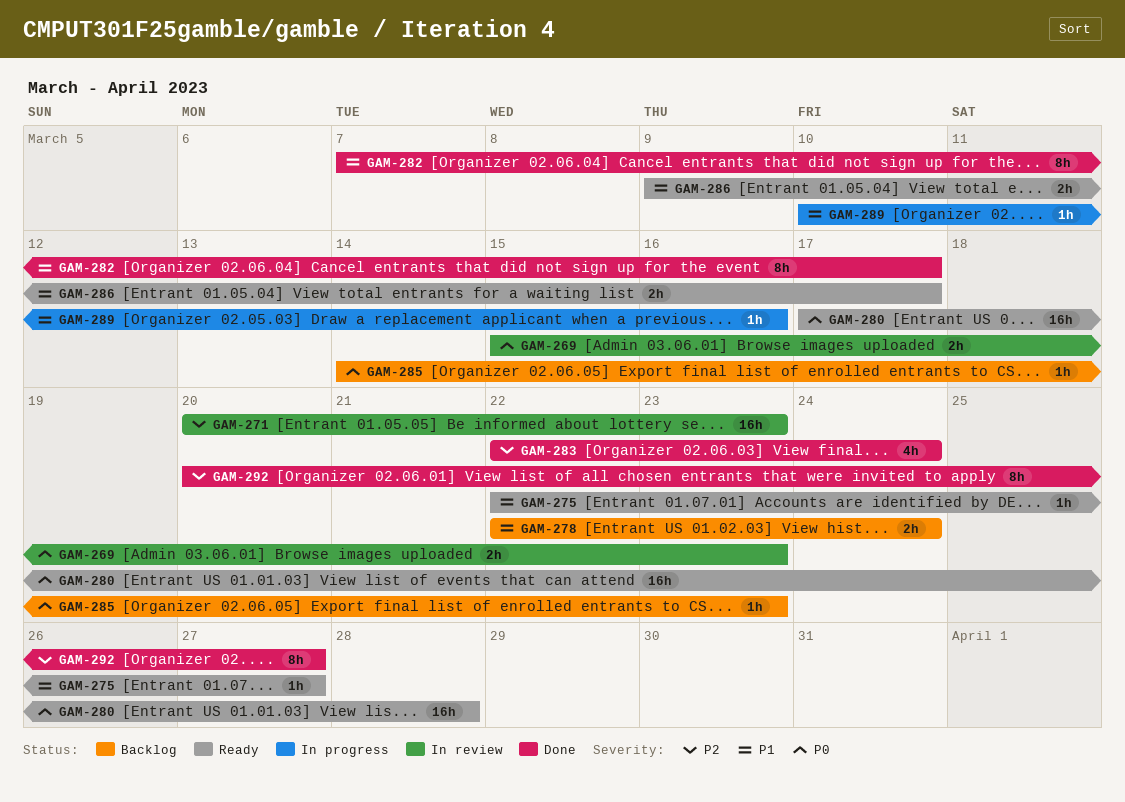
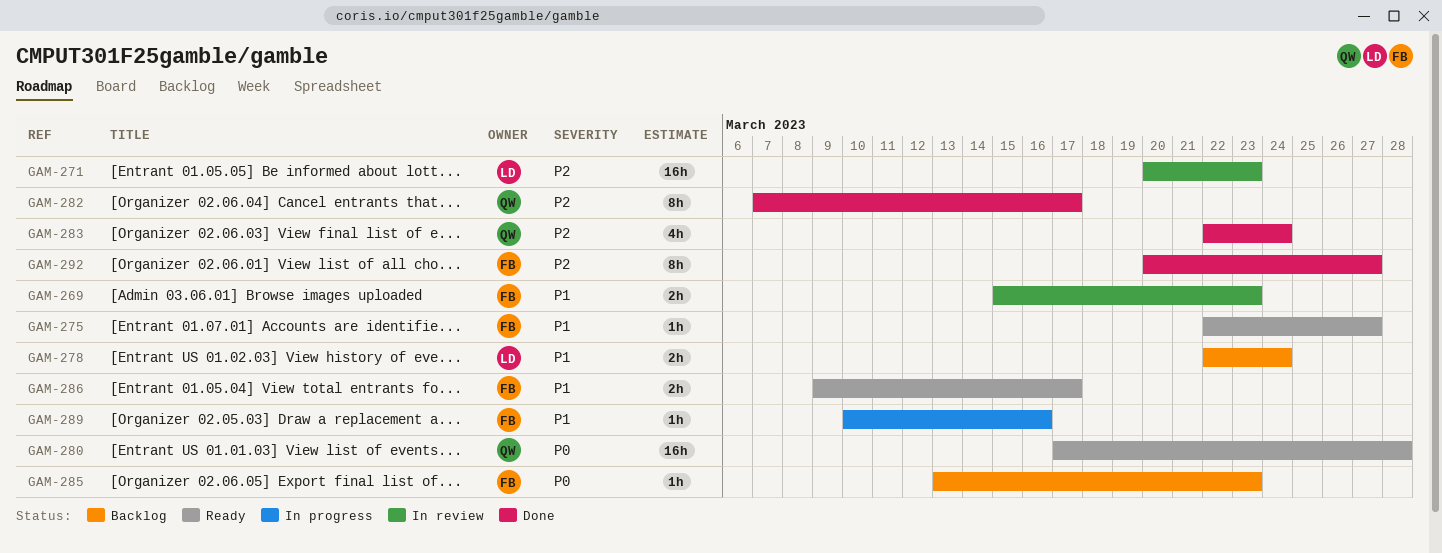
GAM-269, priority: P0 -> P1
GAM-282, priority: P1 -> P2
GAM-285, start: Mar 14 -> Mar 13

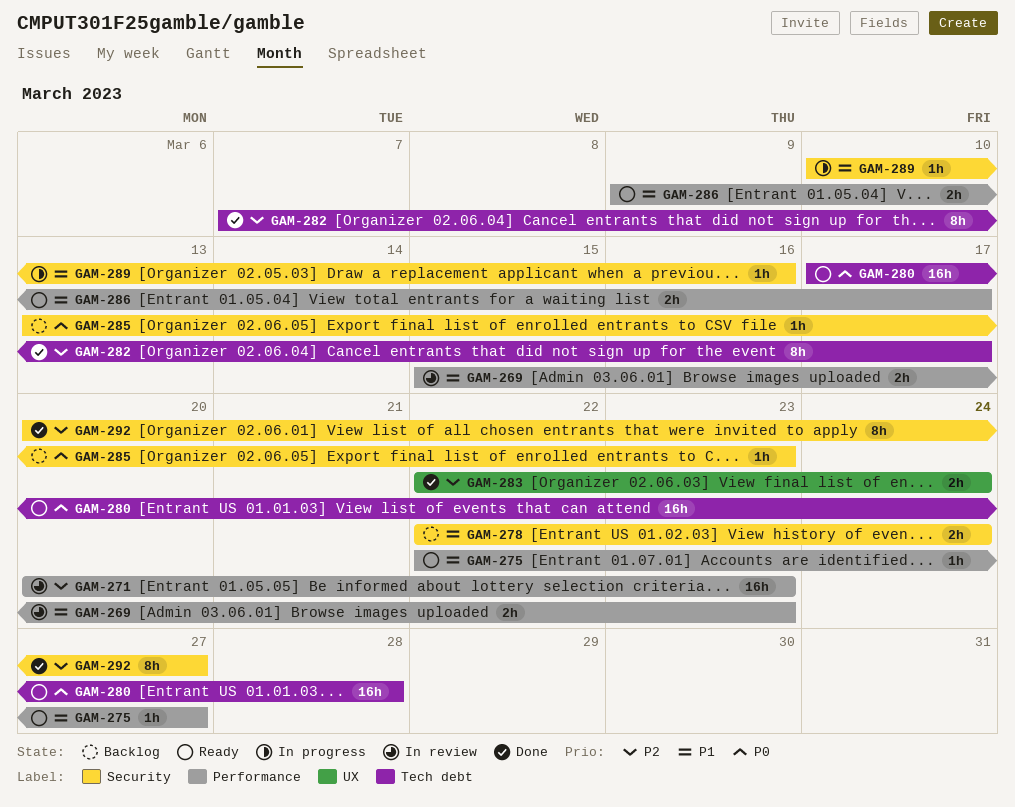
GAM-283, estimate: 4h -> 2h

